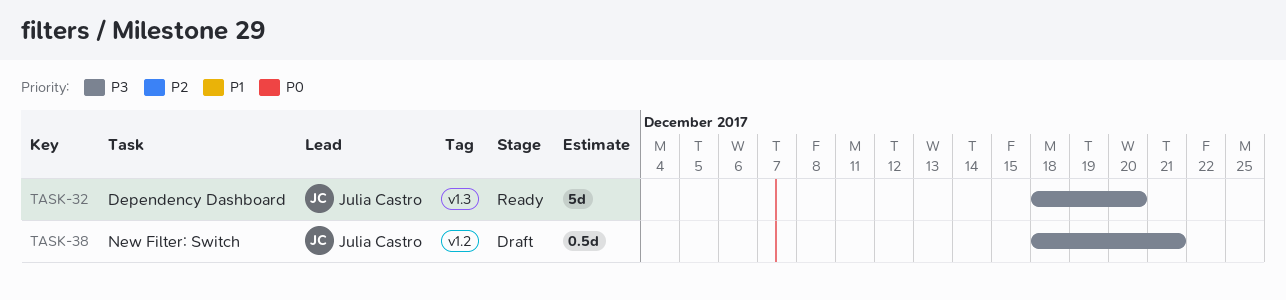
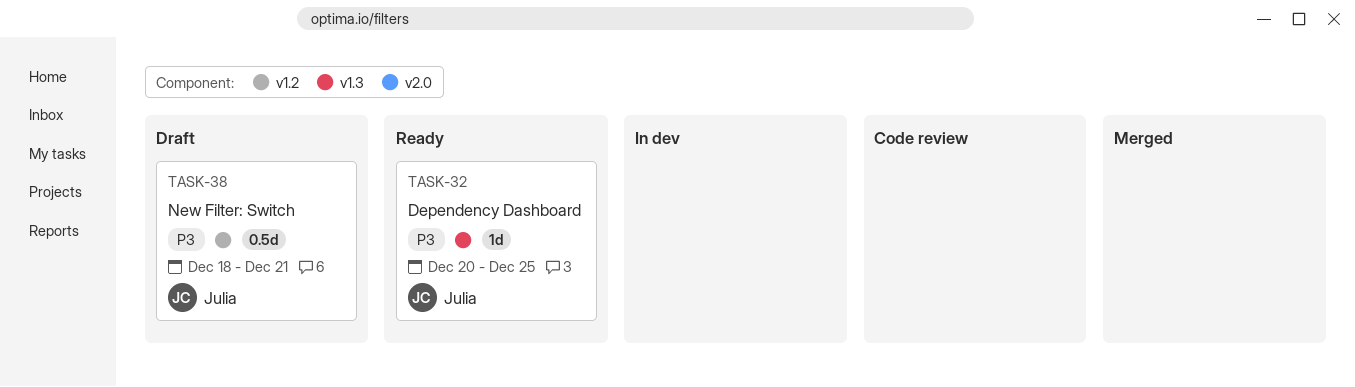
TASK-32, estimate: 5d -> 1d
TASK-32, start: Dec 18 -> Dec 20
TASK-32, due: Dec 20 -> Dec 25

